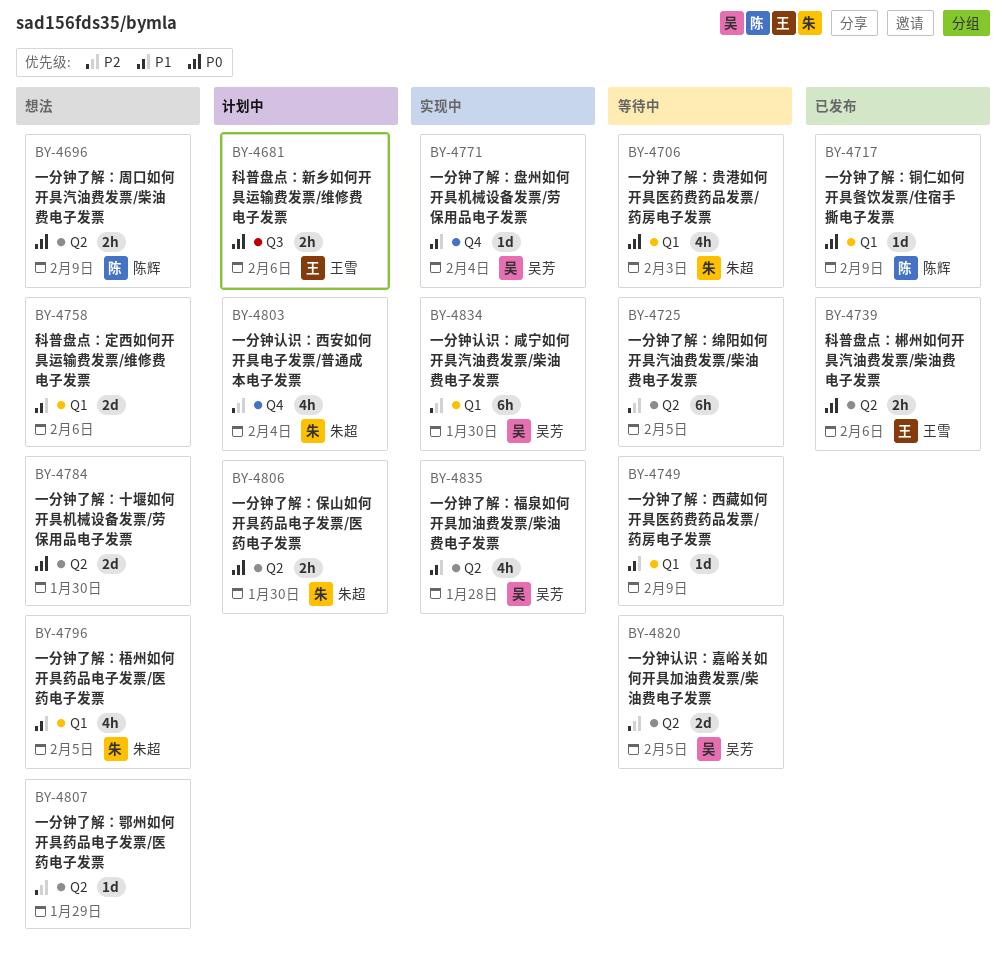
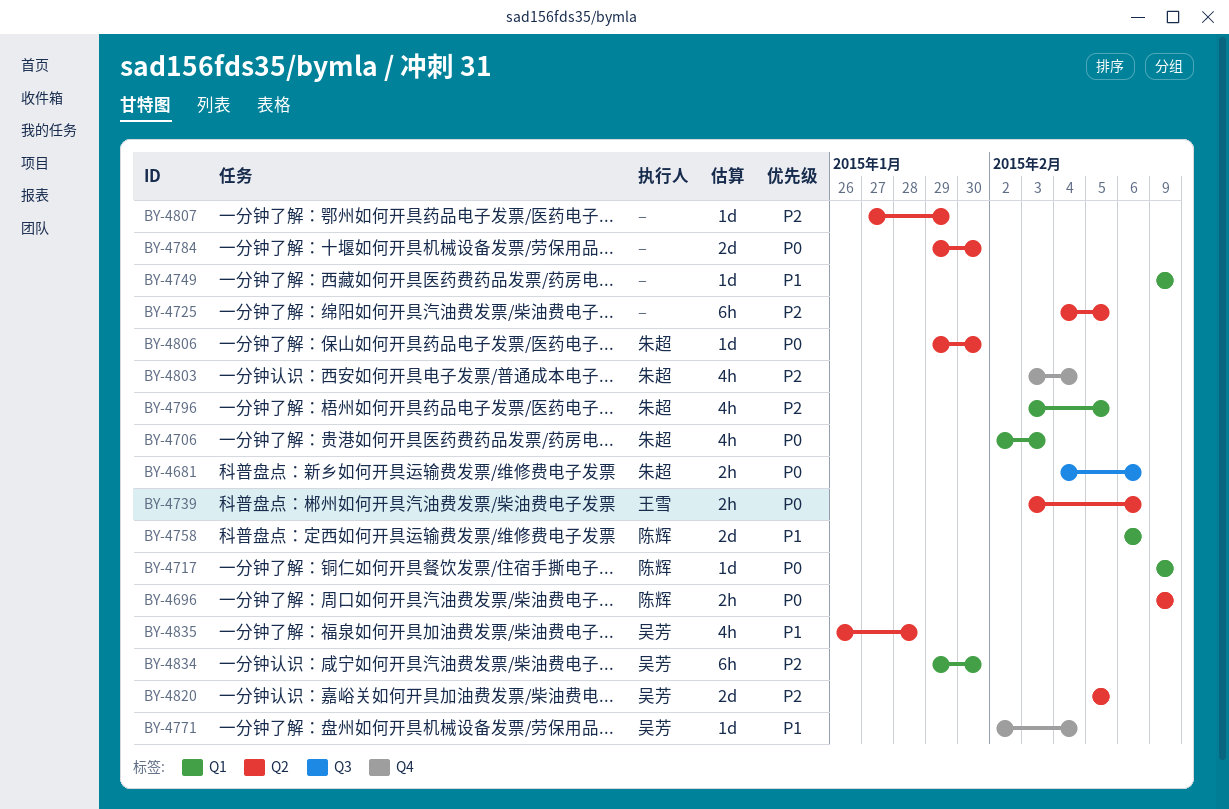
BY-4681, owner: 王雪 -> 朱超
BY-4758, owner: none -> 陈辉
BY-4796, priority: P1 -> P2
BY-4806, estimate: 2h -> 1d

